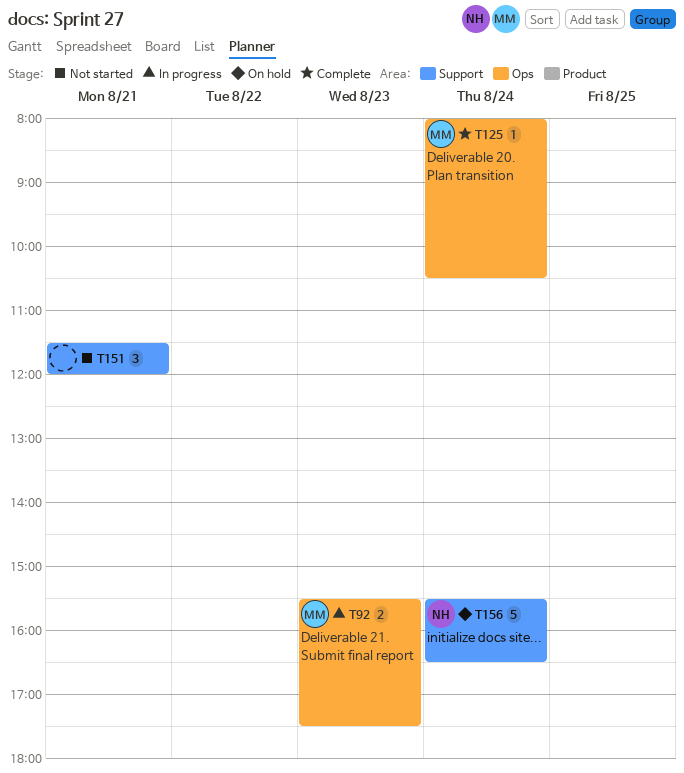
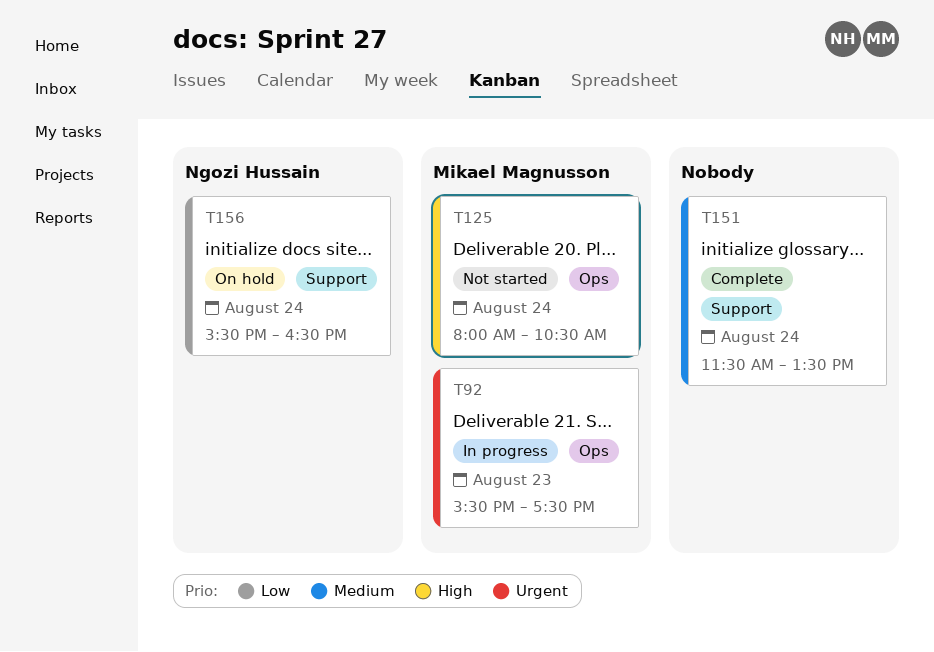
T125, status: Complete -> Not started
T151, status: Not started -> Complete
T151, day: Aug 21 -> Aug 24
T151, ends: 12:00 -> 13:30

